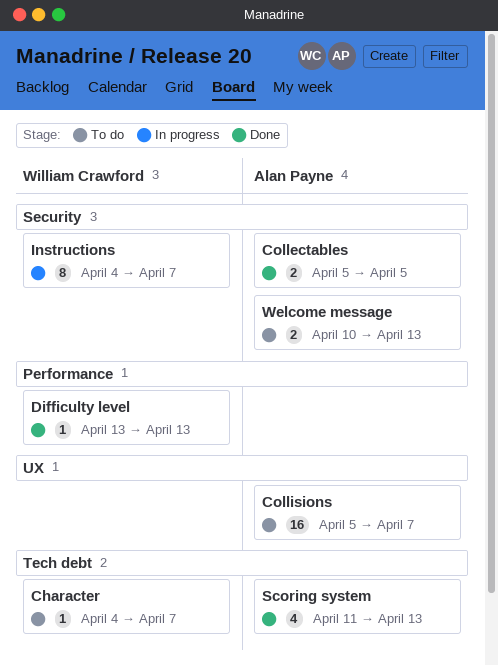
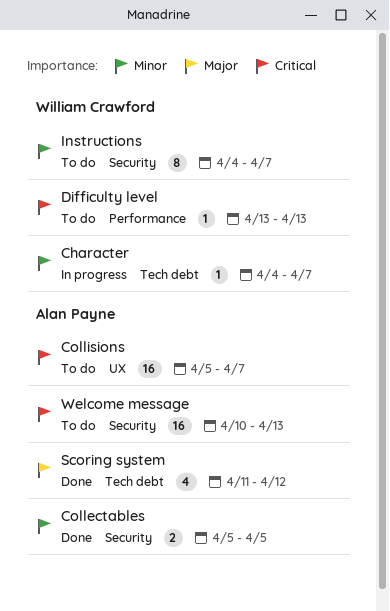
Character, status: To do -> In progress
Difficulty level, status: Done -> To do
Instructions, status: In progress -> To do
Scoring system, due: Apr 13 -> Apr 12
Welcome message, estimate: 2 -> 16

